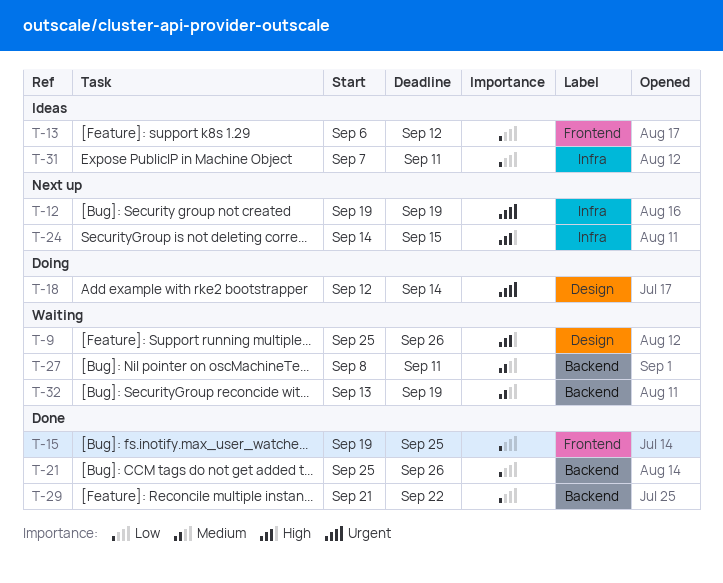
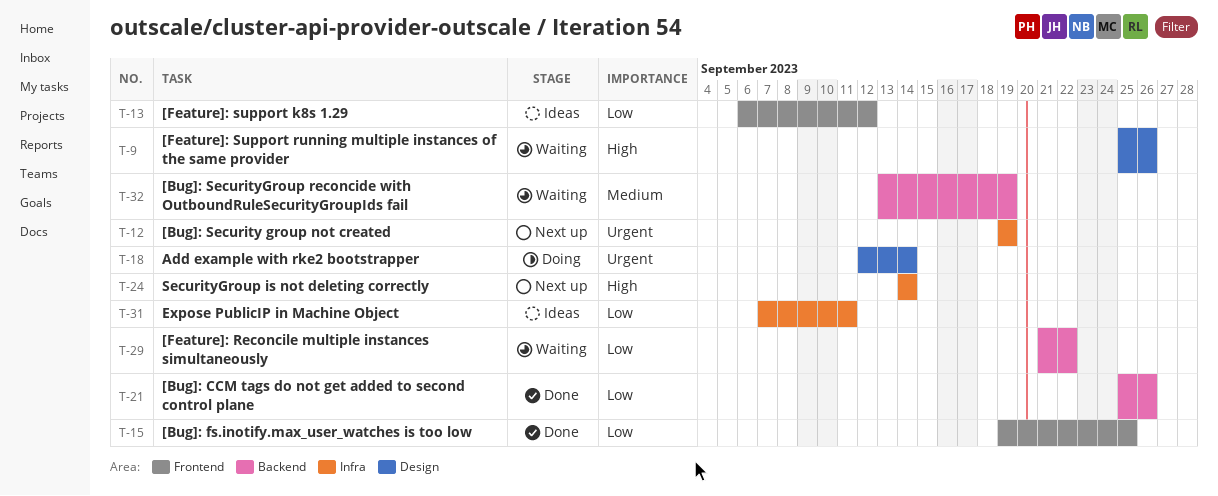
T-24, due: Sep 15 -> Sep 14
T-27: present -> none
T-29, status: Done -> Waiting

